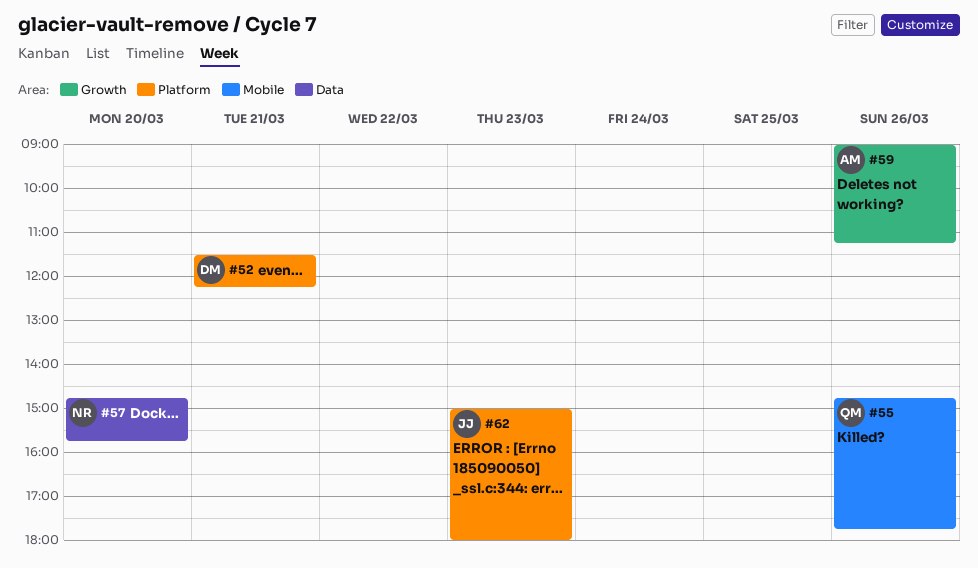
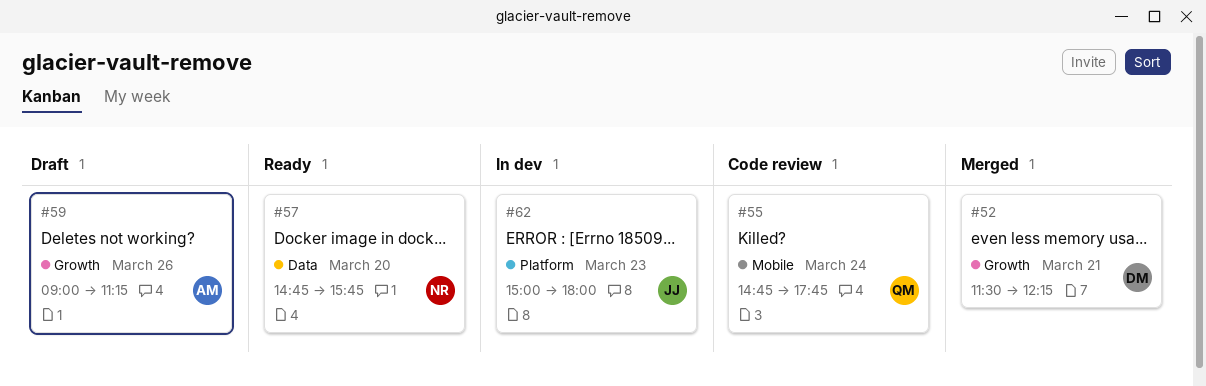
#52, label: Platform -> Growth
#55, day: Mar 26 -> Mar 24

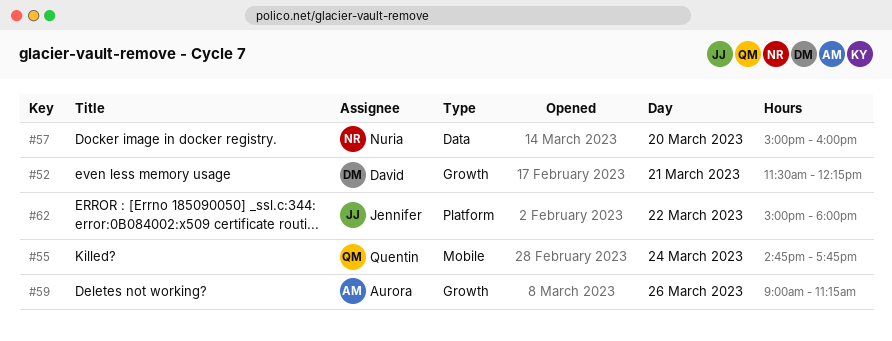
#57, begins: 14:45 -> 15:00
#57, ends: 15:45 -> 16:00
#62, day: Mar 23 -> Mar 22

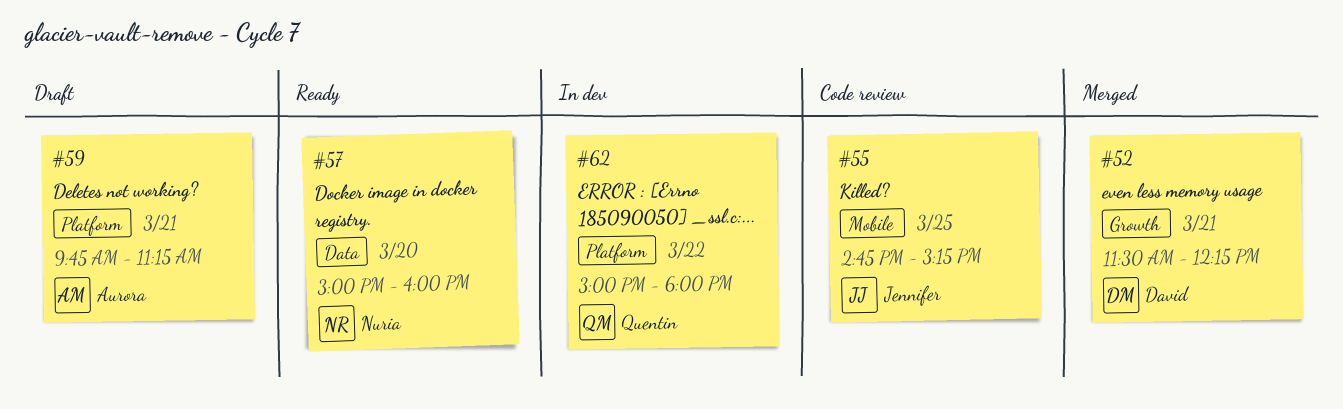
#55, owner: Quentin -> Jennifer
#55, day: Mar 24 -> Mar 25
#55, ends: 17:45 -> 15:15
#59, label: Growth -> Platform
#59, day: Mar 26 -> Mar 21
#59, begins: 09:00 -> 09:45
#62, owner: Jennifer -> Quentin

